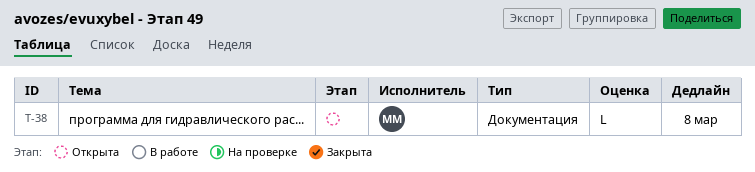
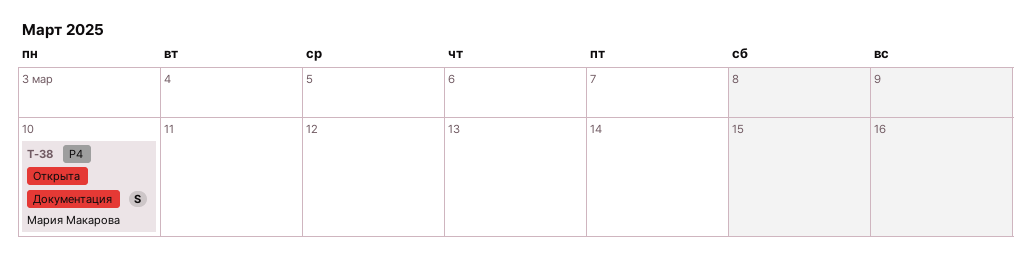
T-38, estimate: L -> S
T-38, due: Mar 8 -> Mar 10

